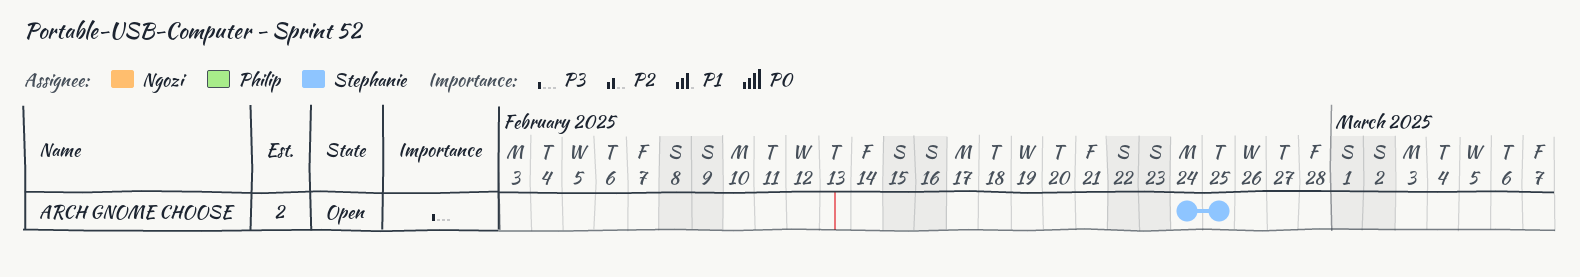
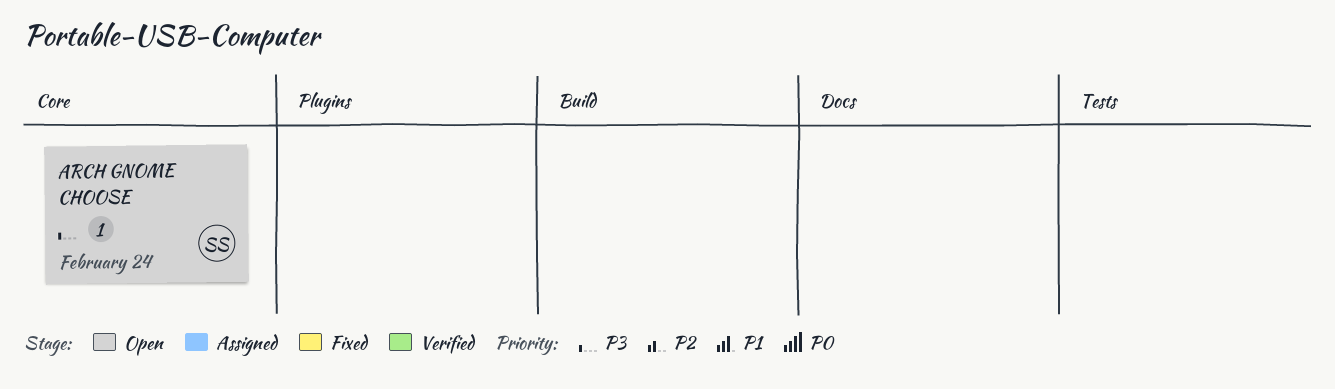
ARCH GNOME CHOOSE, estimate: 2 -> 1
ARCH GNOME CHOOSE, due: Feb 25 -> Feb 24

